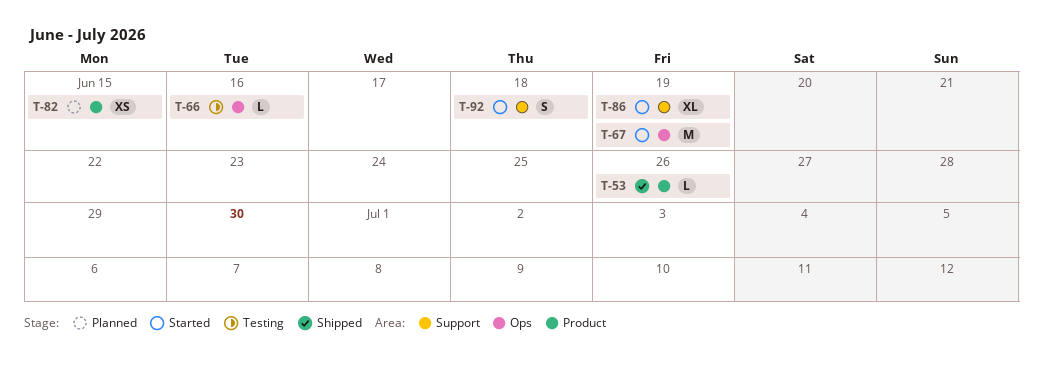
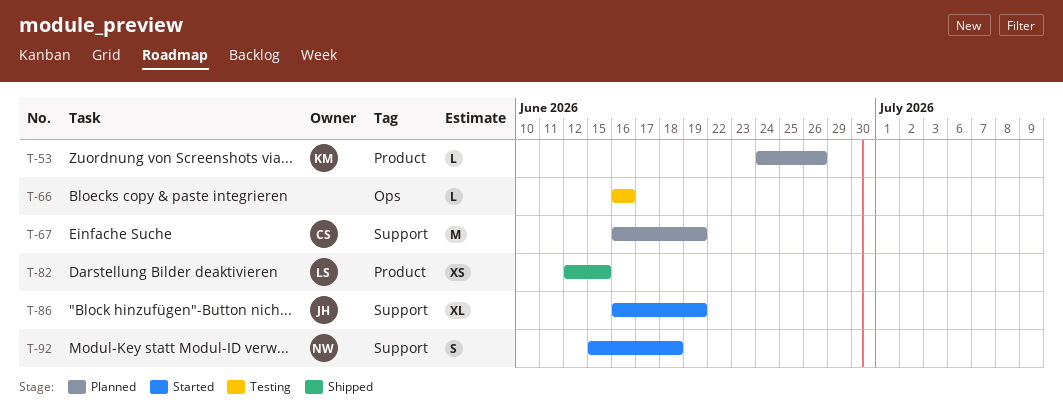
T-53, status: Shipped -> Planned
T-67, status: Started -> Planned
T-67, label: Ops -> Support
T-82, status: Planned -> Shipped

